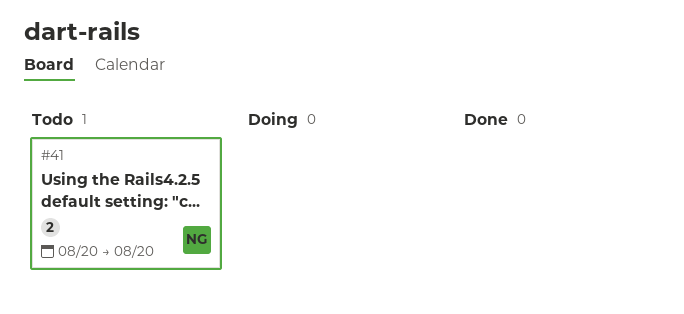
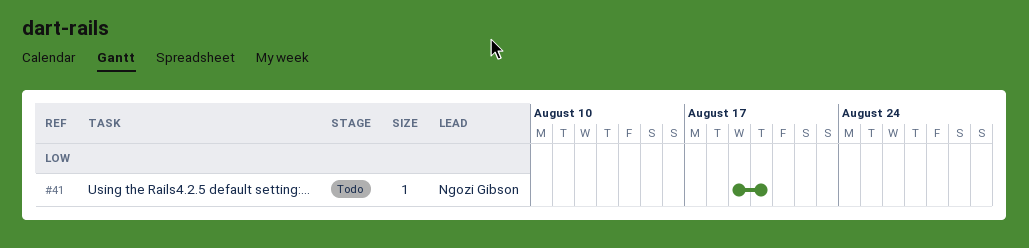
#41, estimate: 2 -> 1
#41, start: Aug 20 -> Aug 19

